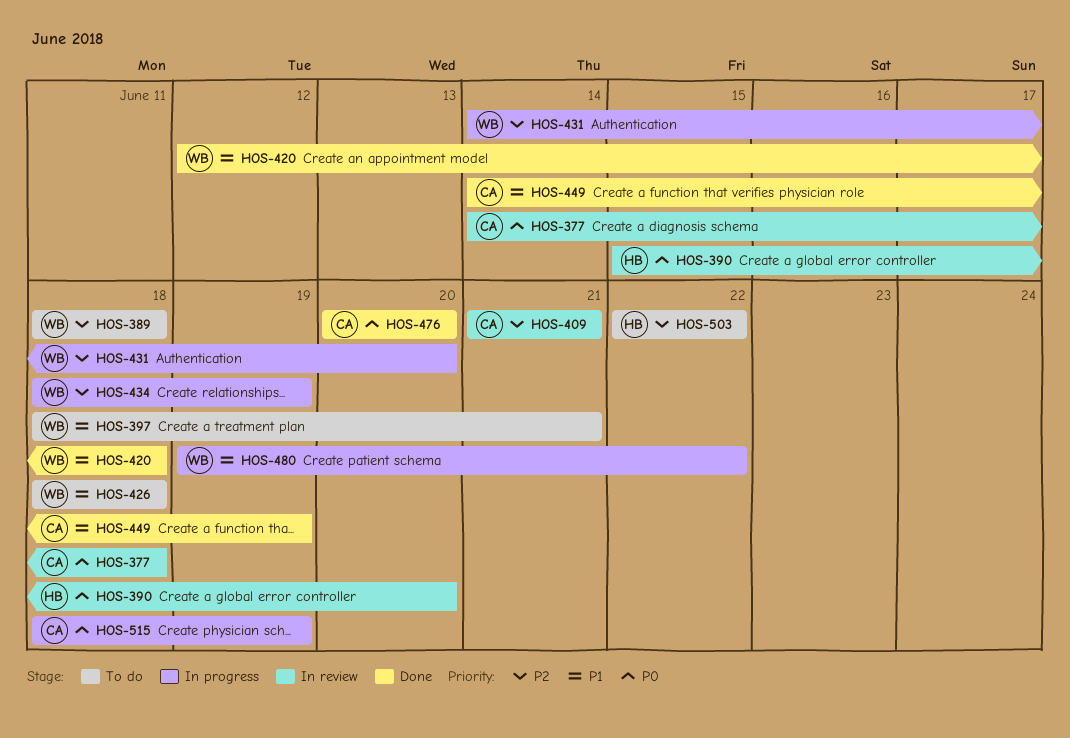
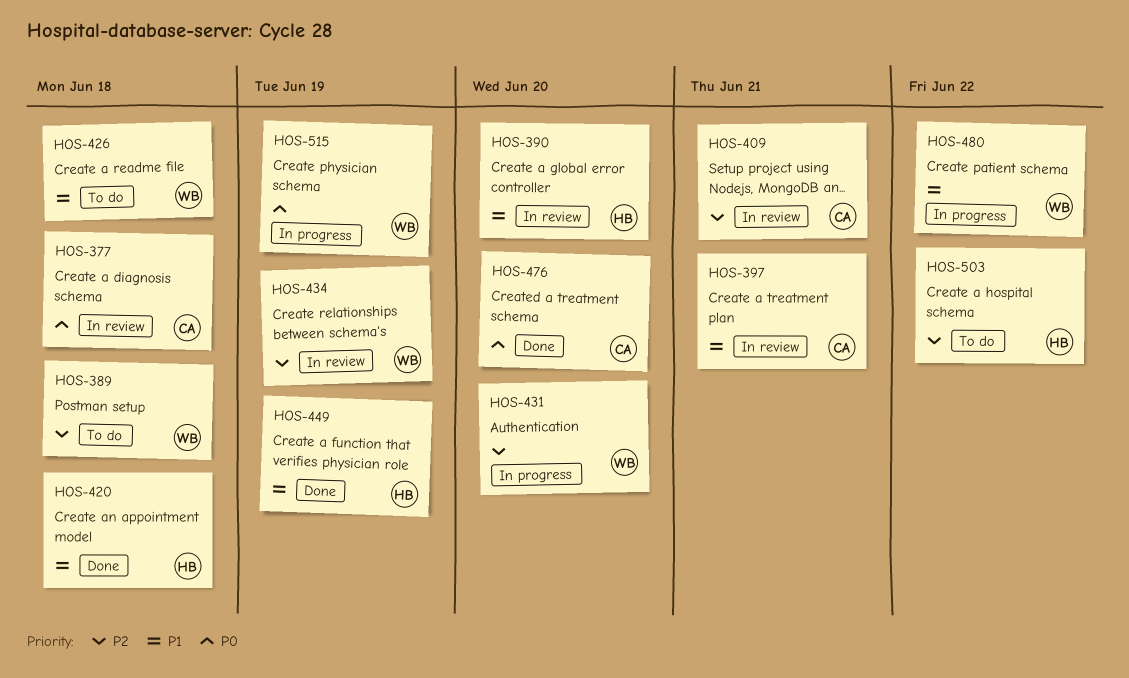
HOS-390, priority: P0 -> P1
HOS-397, status: To do -> In review
HOS-397, owner: WB -> CA
HOS-420, owner: WB -> HB
HOS-434, status: In progress -> In review
HOS-449, owner: CA -> HB
HOS-515, owner: CA -> WB

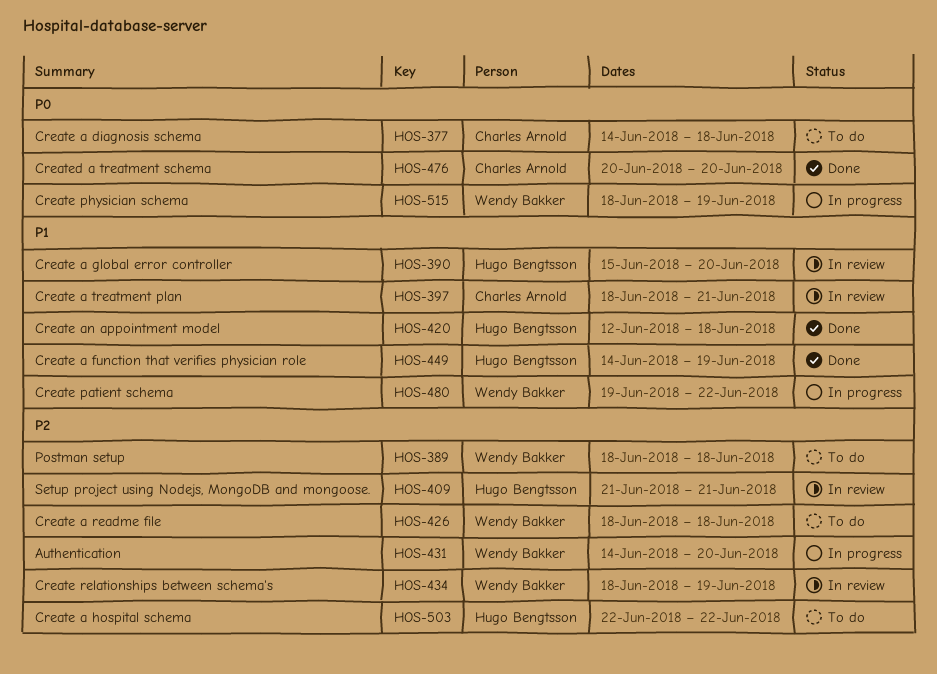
HOS-377, status: In review -> To do
HOS-409, owner: Charles Arnold -> Hugo Bengtsson
HOS-426, priority: P1 -> P2

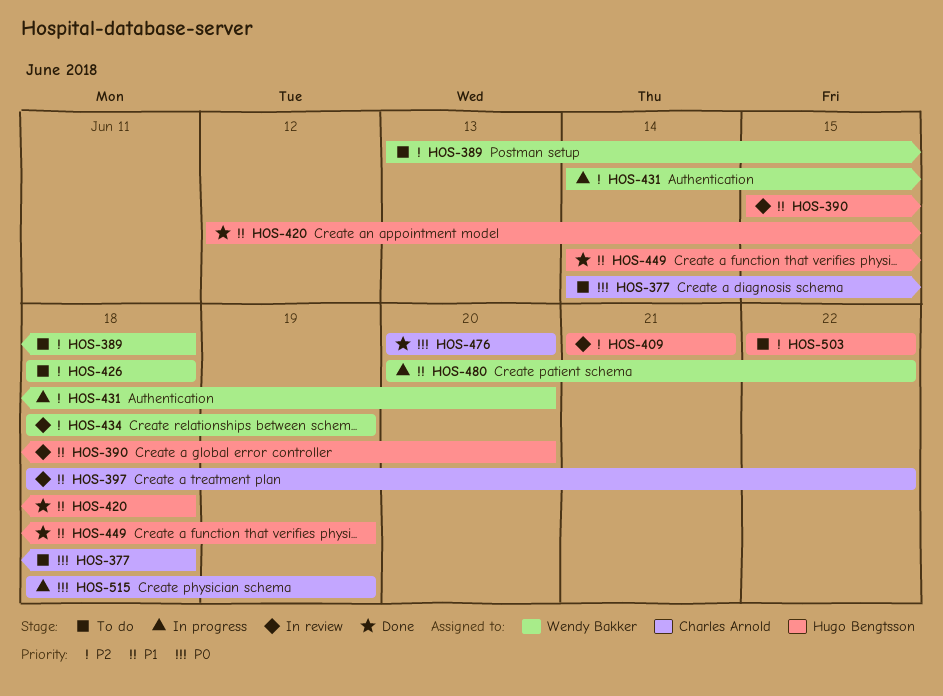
HOS-389, start: Jun 18 -> Jun 13
HOS-397, due: Jun 21 -> Jun 22
HOS-480, start: Jun 19 -> Jun 20
HOS-515, owner: Wendy Bakker -> Charles Arnold

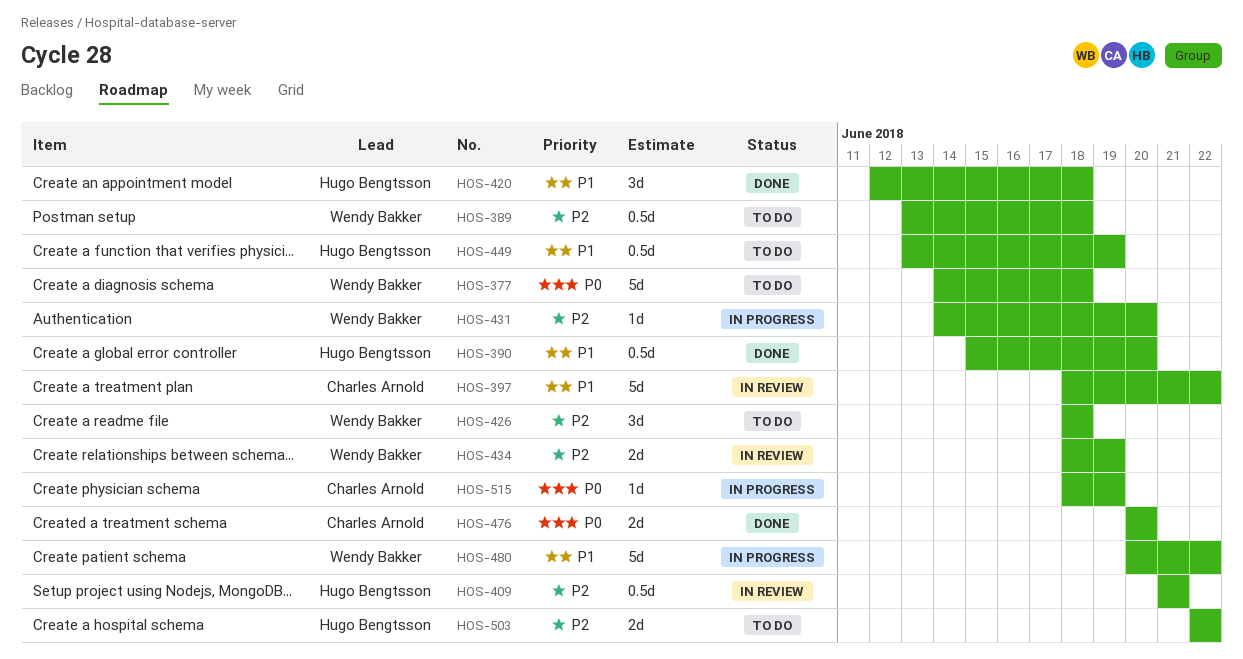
HOS-377, owner: Charles Arnold -> Wendy Bakker
HOS-390, status: In review -> Done
HOS-449, status: Done -> To do
HOS-449, start: Jun 14 -> Jun 13

